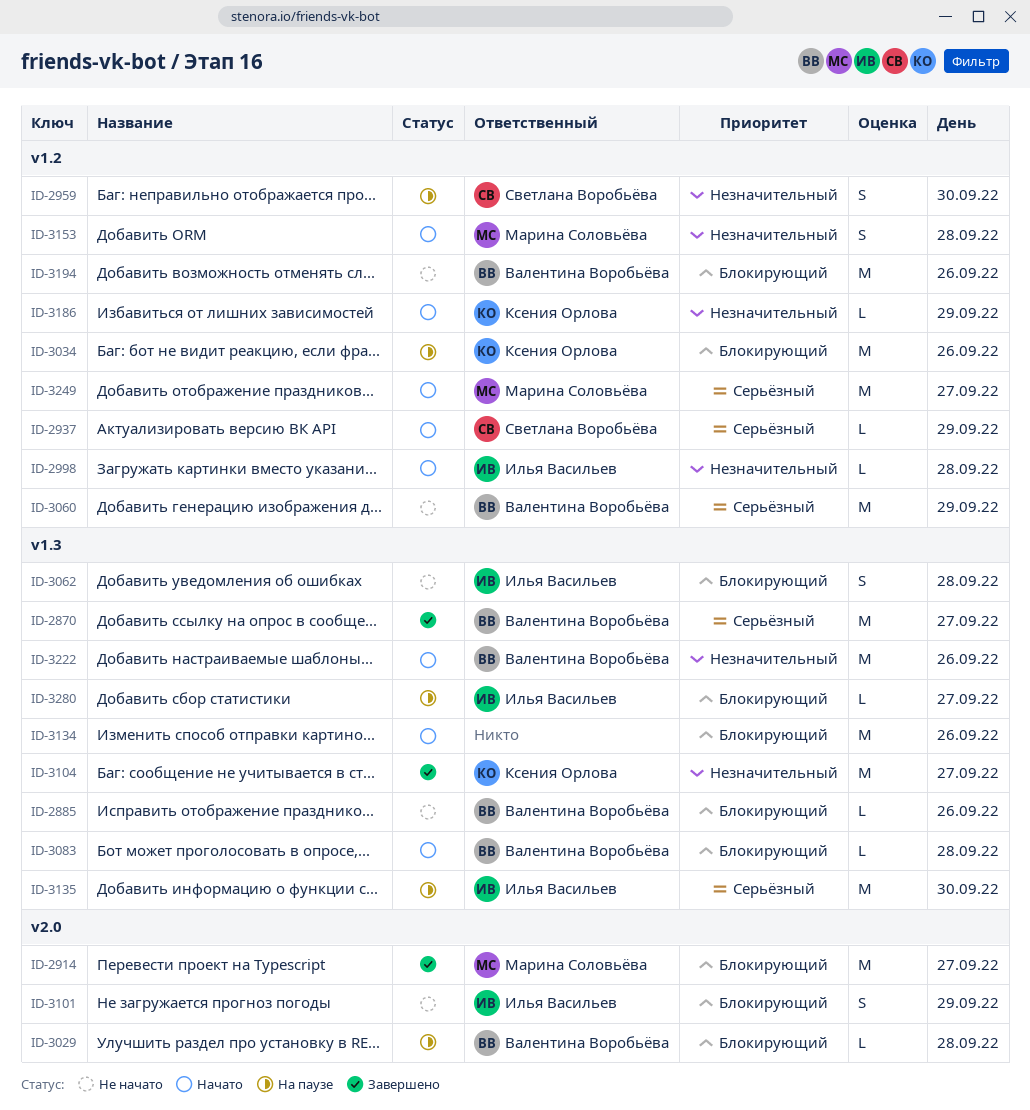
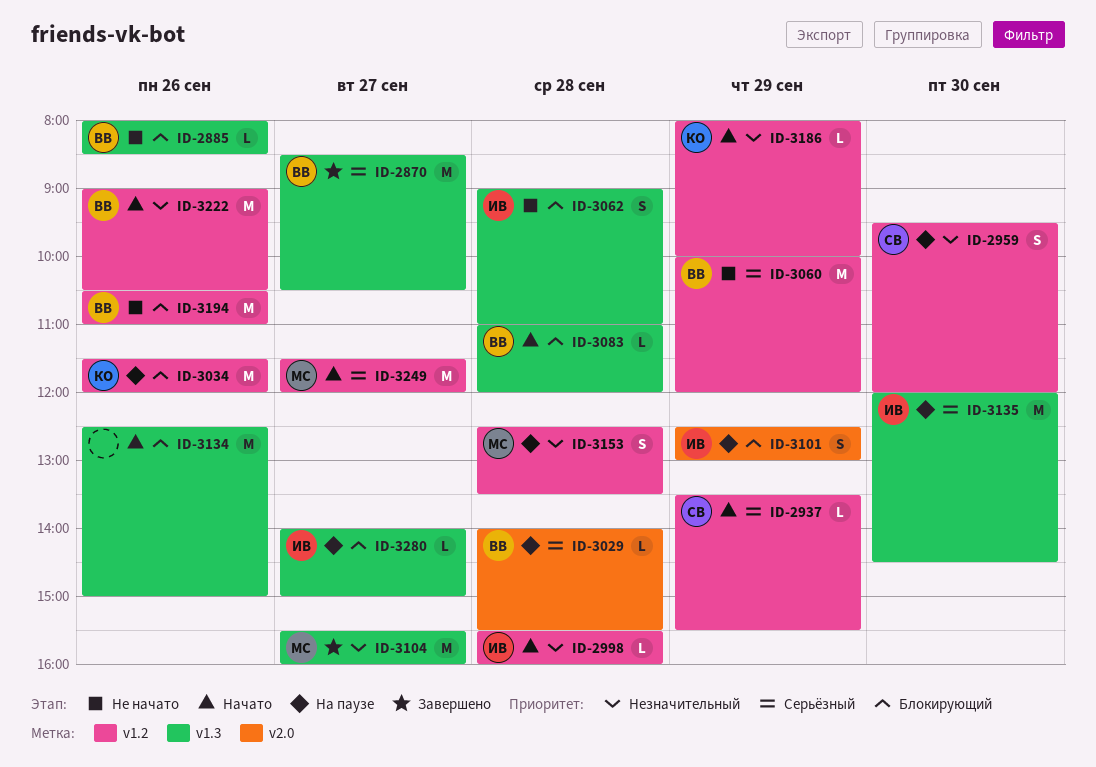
ID-2914: present -> none
ID-3029, priority: Блокирующий -> Серьёзный
ID-3101, status: Не начато -> На паузе
ID-3104, owner: Ксения Орлова -> Марина Соловьёва
ID-3153, status: Начато -> На паузе
ID-3222, label: v1.3 -> v1.2

